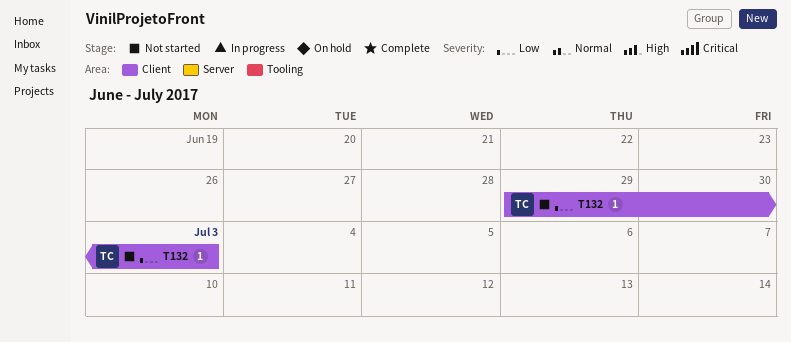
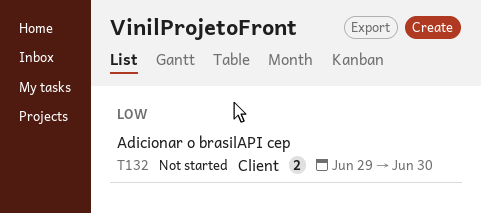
T132, estimate: 1 -> 2
T132, due: Jul 3 -> Jun 30

